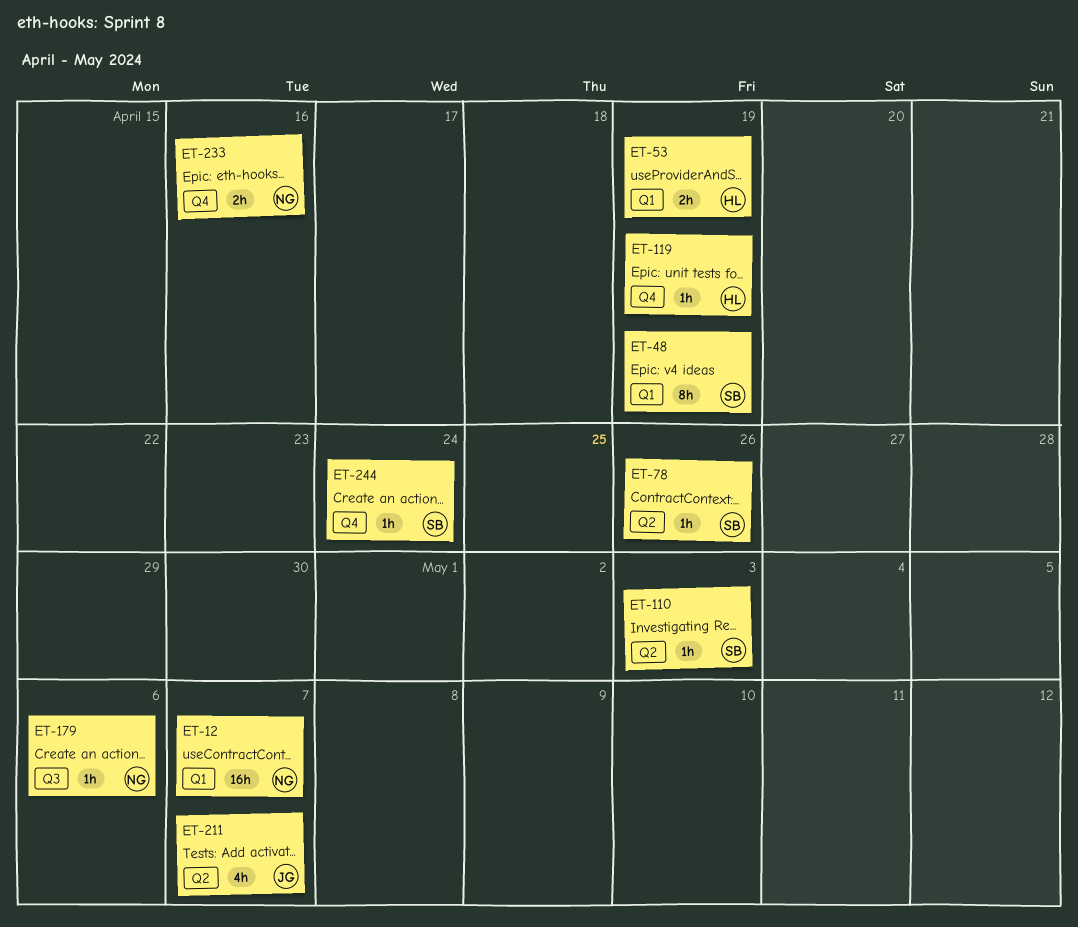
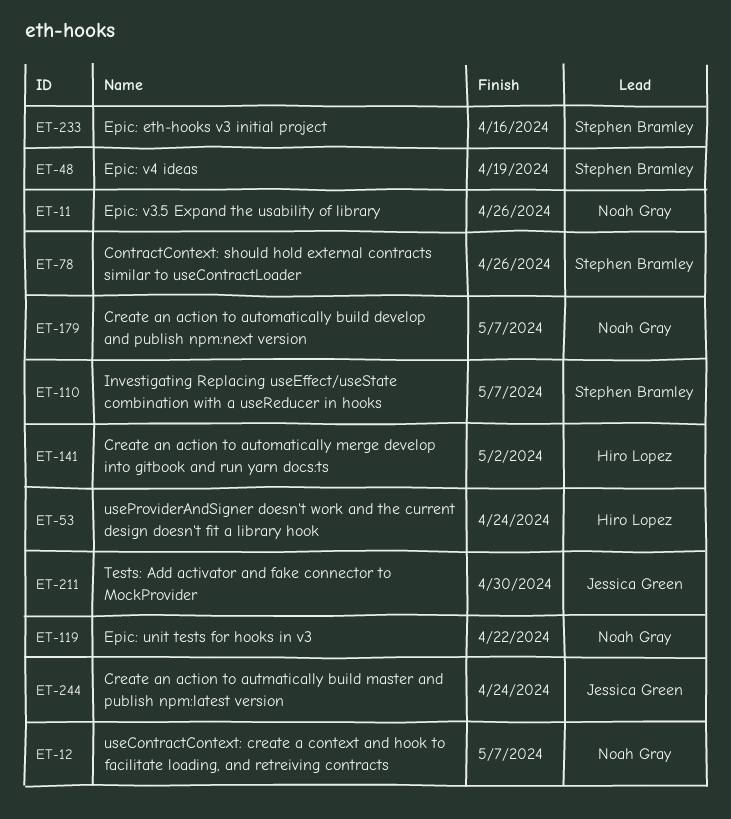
ET-11: none -> present
ET-53, due: Apr 19 -> Apr 24
ET-110, due: May 3 -> May 7
ET-119, owner: Hiro Lopez -> Noah Gray
ET-119, due: Apr 19 -> Apr 22
ET-141: none -> present
ET-179, due: May 6 -> May 7
ET-211, due: May 7 -> Apr 30
ET-233, owner: Noah Gray -> Stephen Bramley
ET-244, owner: Stephen Bramley -> Jessica Green

